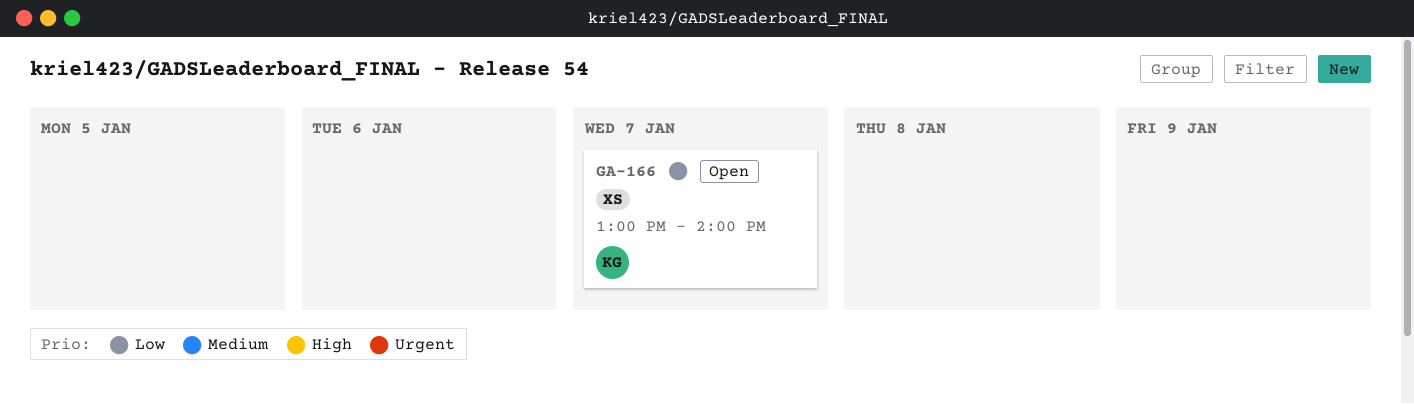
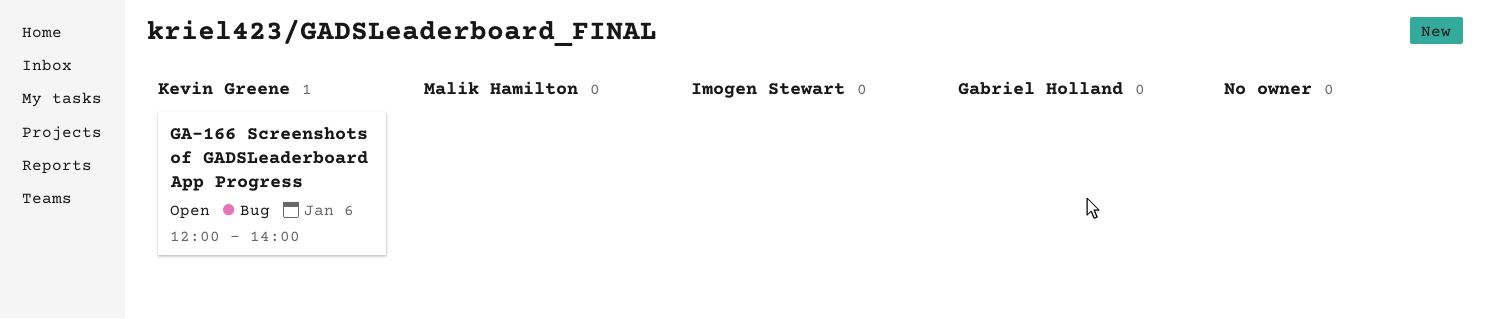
GA-166, day: Jan 7 -> Jan 6
GA-166, begins: 13:00 -> 12:00

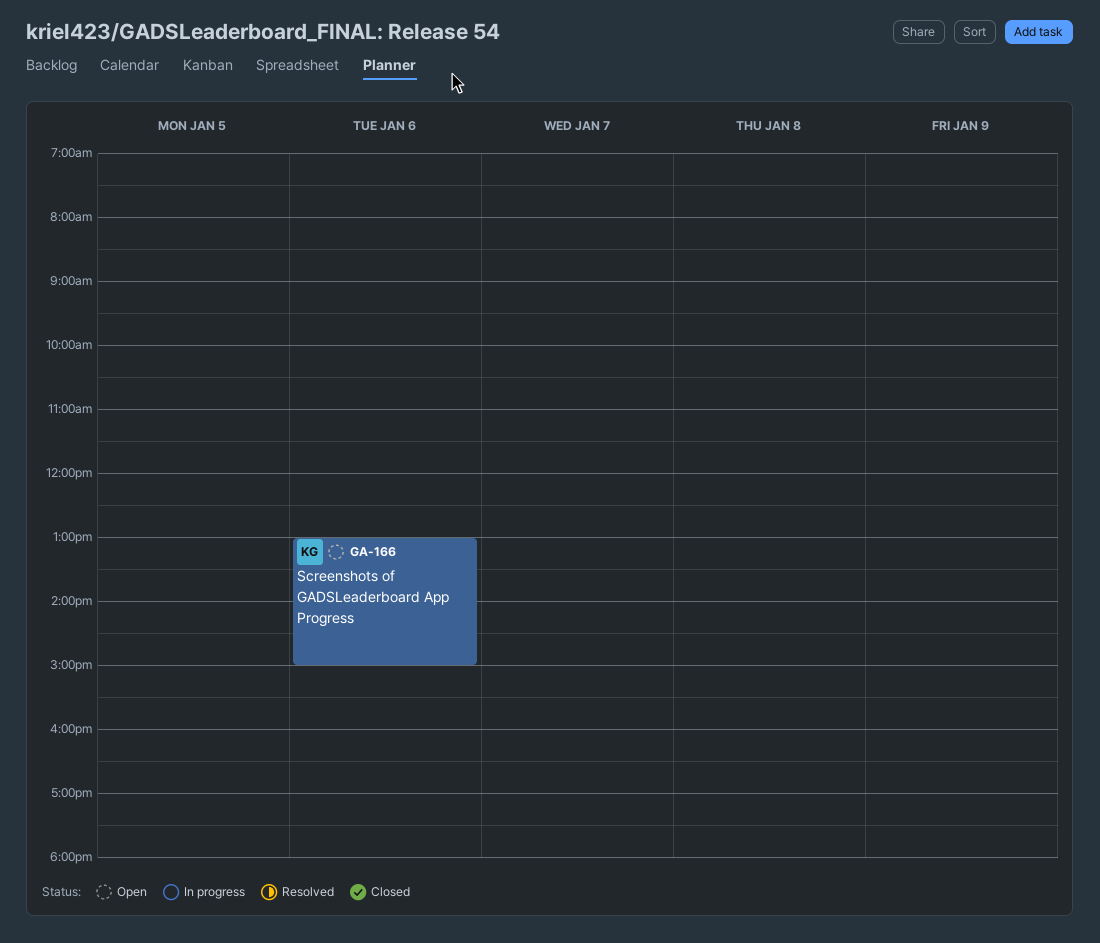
GA-166, begins: 12:00 -> 13:00
GA-166, ends: 14:00 -> 15:00

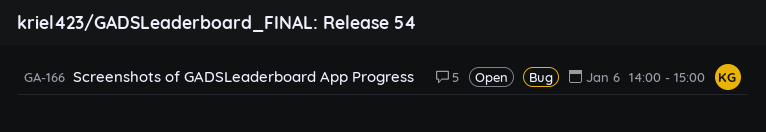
GA-166, begins: 13:00 -> 14:00

